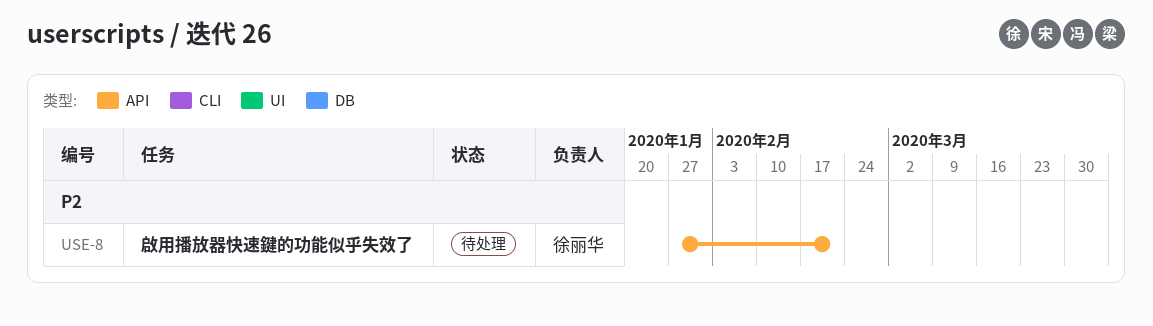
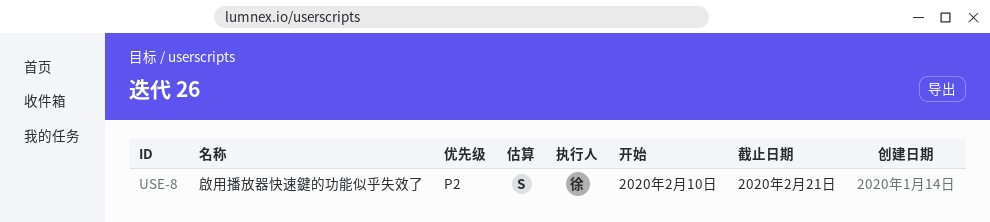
USE-8, start: Jan 27 -> Feb 10

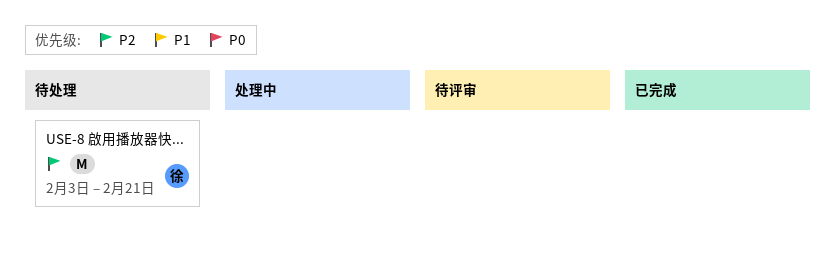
USE-8, estimate: S -> M
USE-8, start: Feb 10 -> Feb 3

